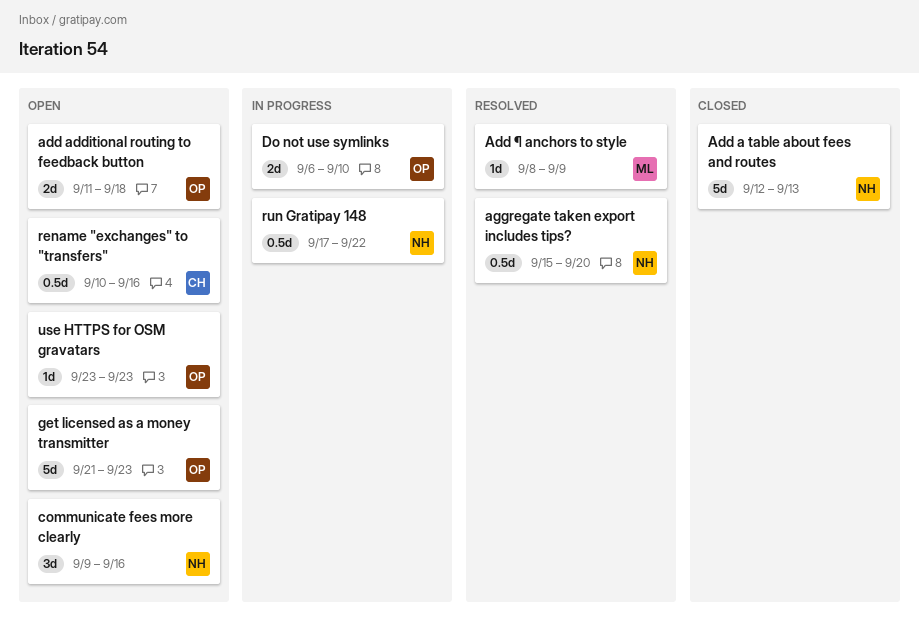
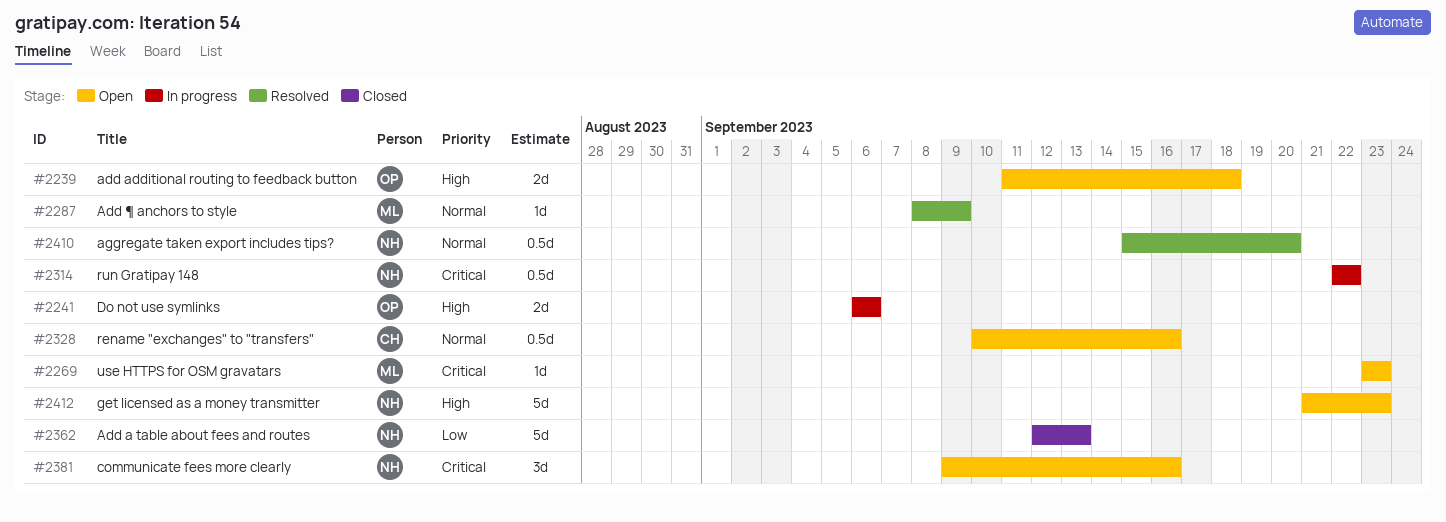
Do not use symlinks, due: Sep 10 -> Sep 6
get licensed as a money transmitter, owner: OP -> NH
run Gratipay 148, start: Sep 17 -> Sep 22
use HTTPS for OSM gravatars, owner: OP -> ML

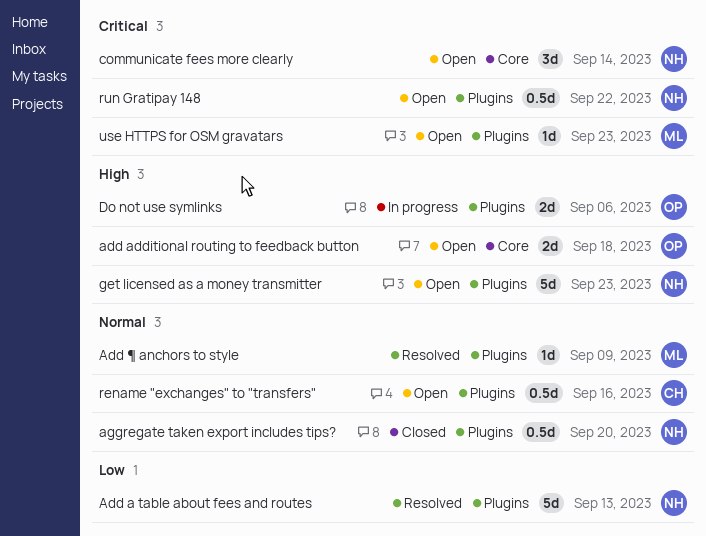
Add a table about fees and routes, status: Closed -> Resolved
aggregate taken export includes tips?, status: Resolved -> Closed
communicate fees more clearly, due: Sep 16 -> Sep 14
run Gratipay 148, status: In progress -> Open

